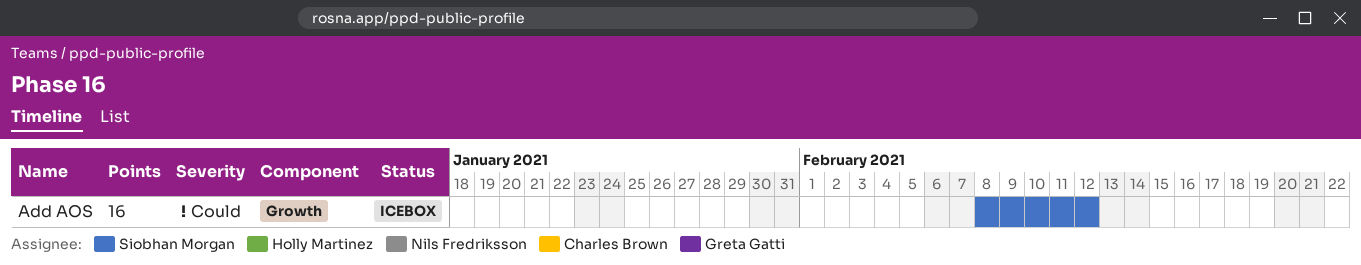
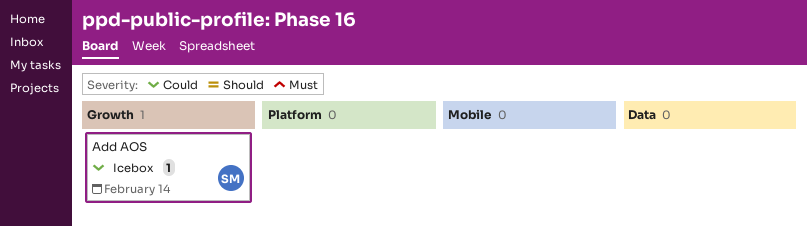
Add AOS, estimate: 16 -> 1
Add AOS, due: Feb 12 -> Feb 14

